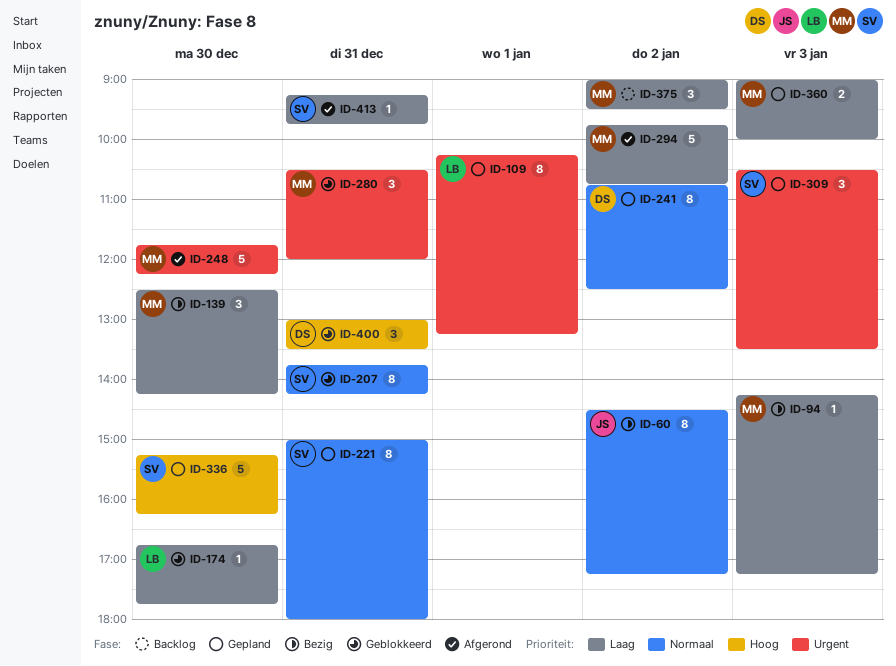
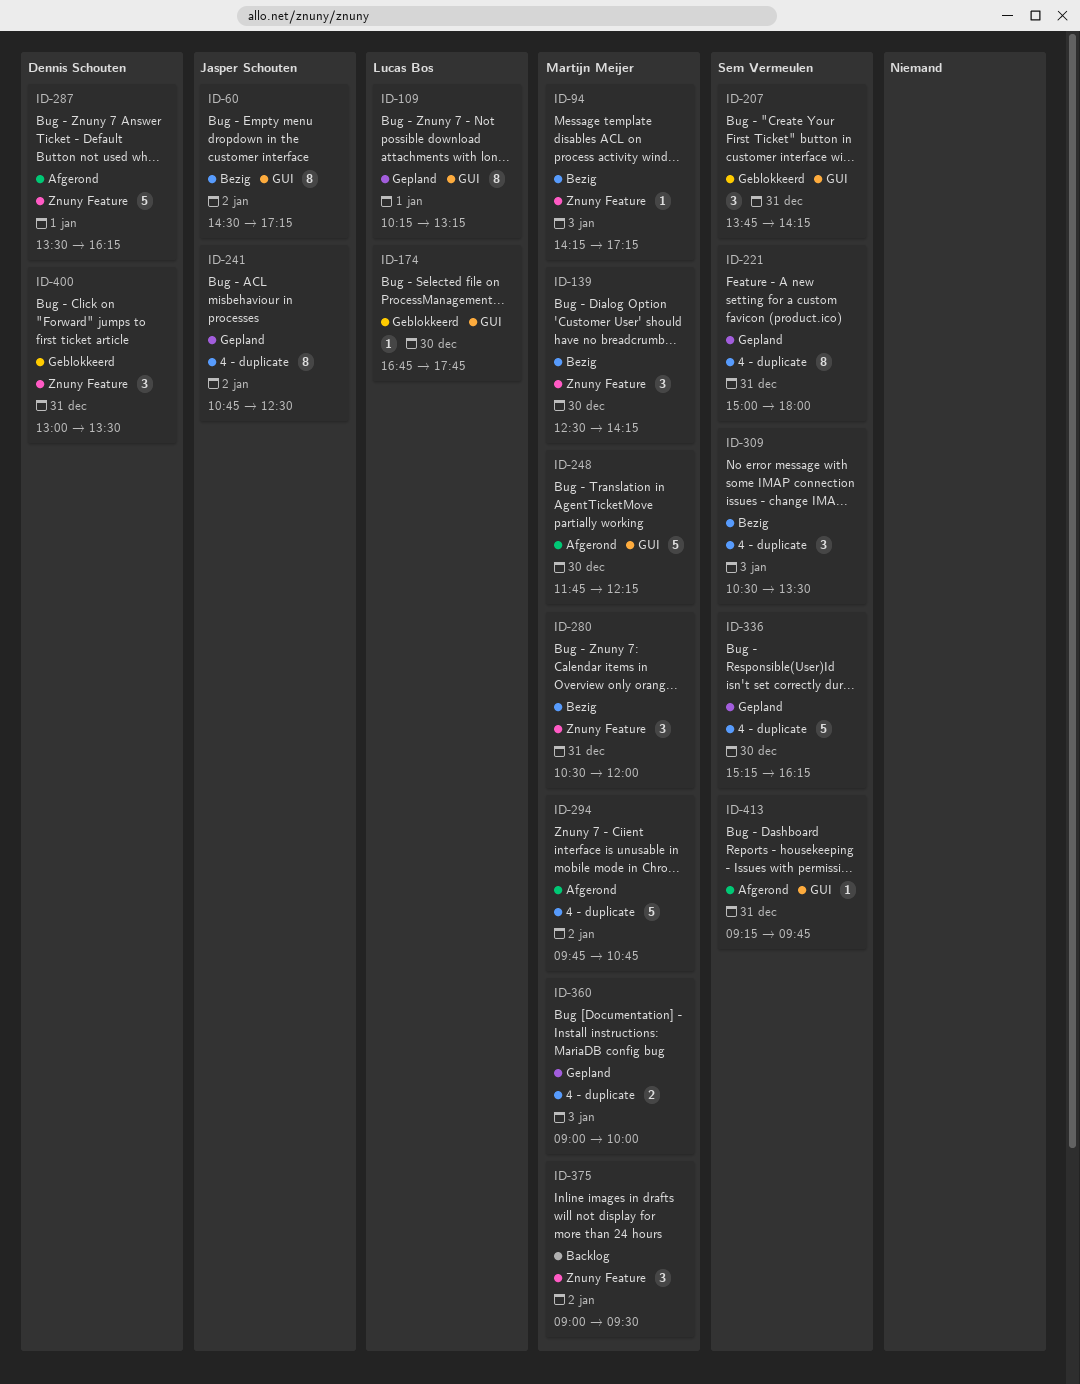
ID-207, estimate: 8 -> 3
ID-241, owner: Dennis Schouten -> Jasper Schouten
ID-280, status: Geblokkeerd -> Bezig
ID-287: none -> present
ID-309, status: Gepland -> Bezig

